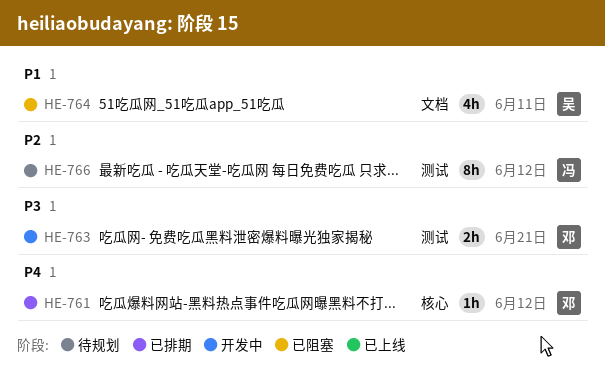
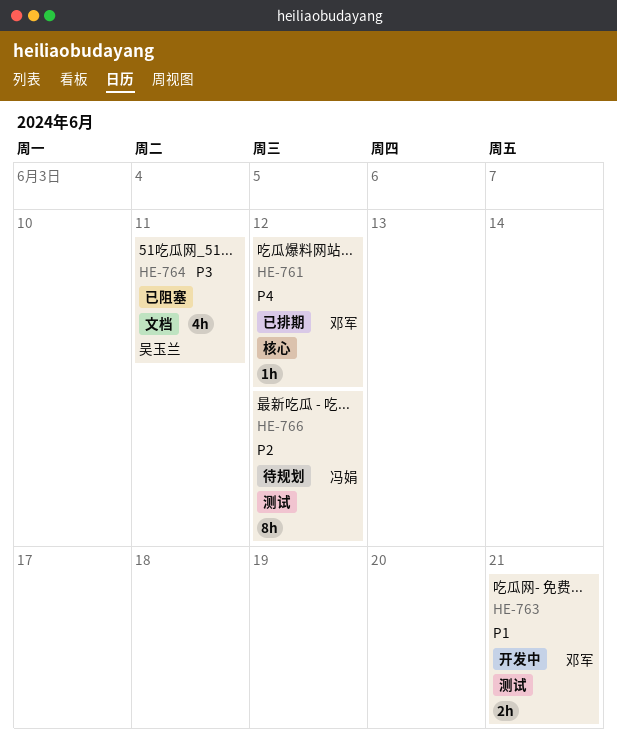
HE-763, priority: P3 -> P1
HE-764, priority: P1 -> P3

